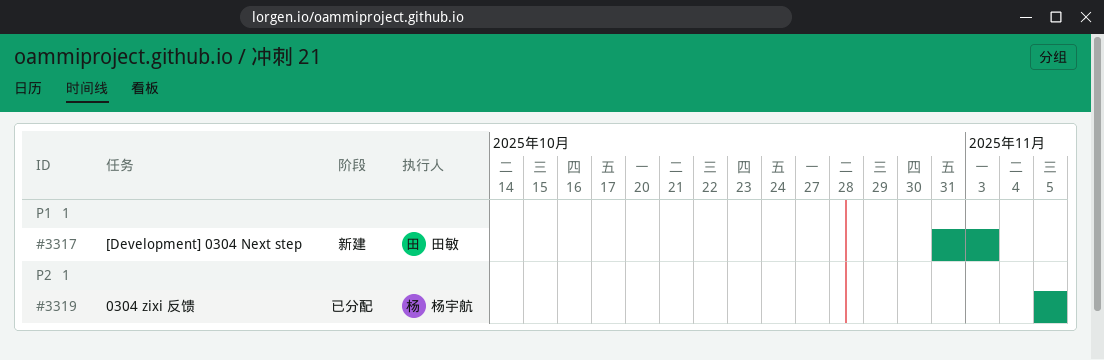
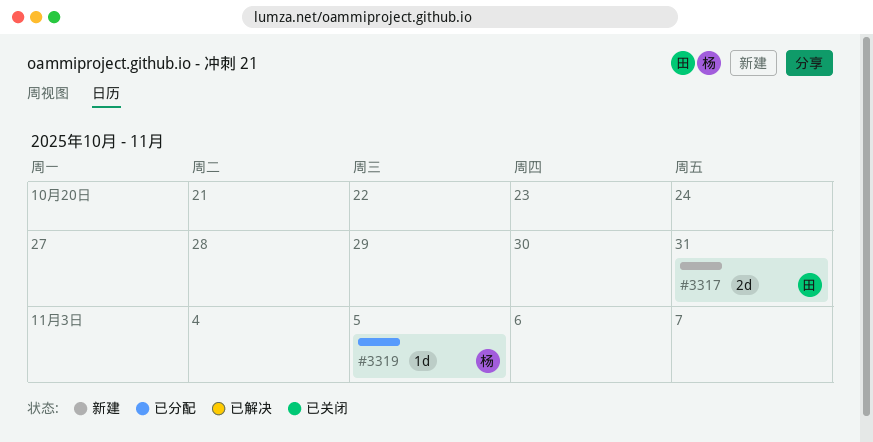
#3317, due: Nov 3 -> Oct 31

